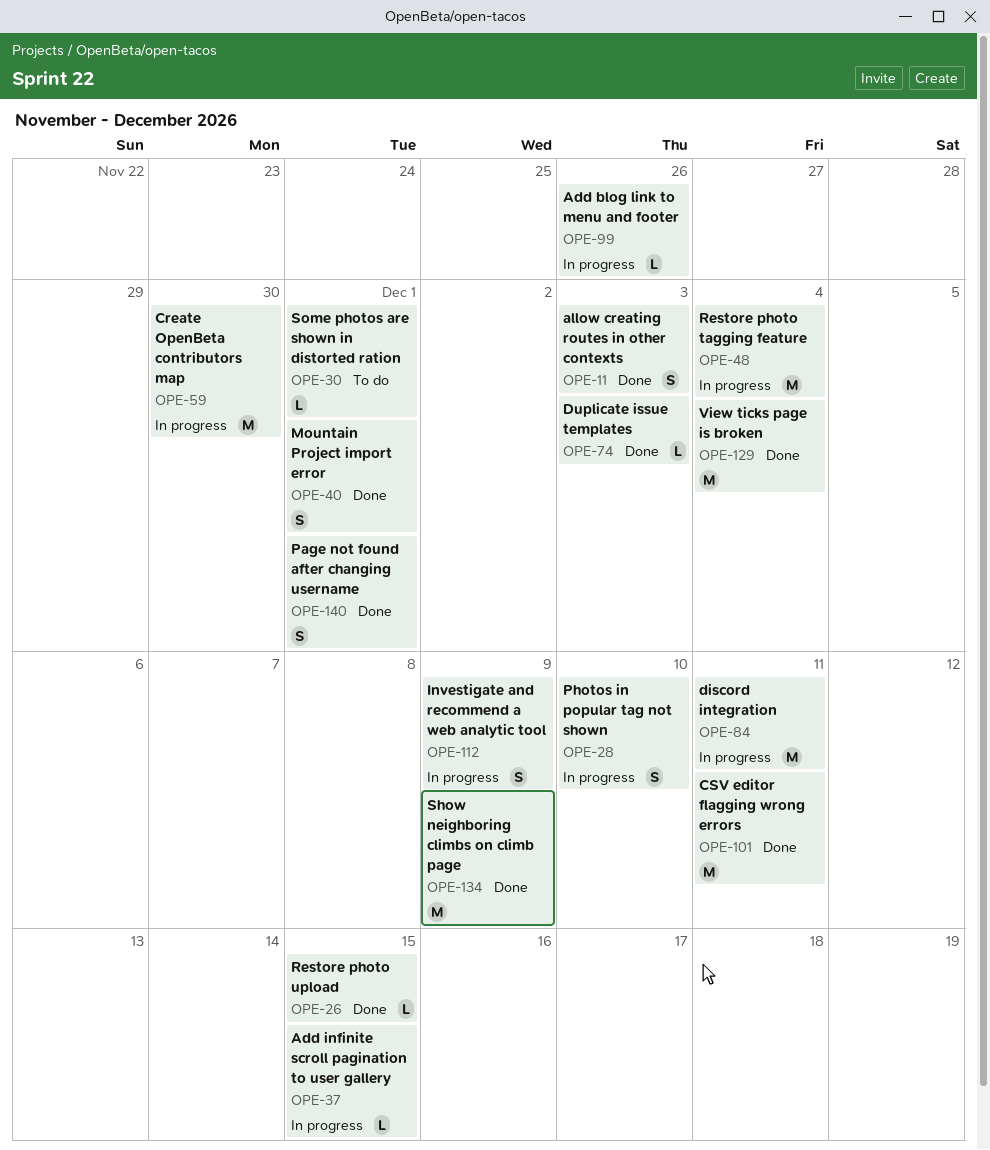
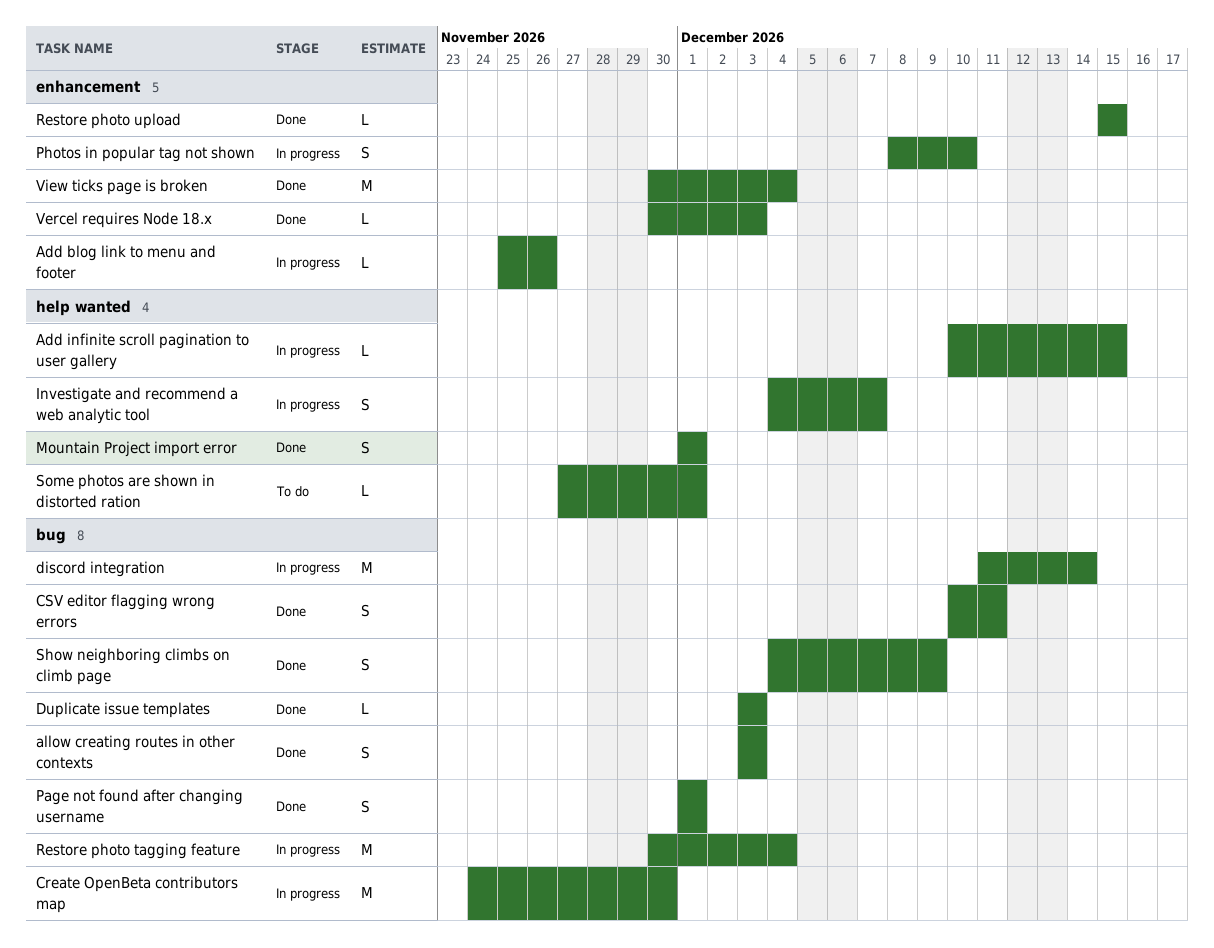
CSV editor flagging wrong errors, estimate: M -> S
discord integration, due: Dec 11 -> Dec 14
Investigate and recommend a web analytic tool, due: Dec 9 -> Dec 7
Show neighboring climbs on climb page, estimate: M -> S
Vercel requires Node 18.x: none -> present

